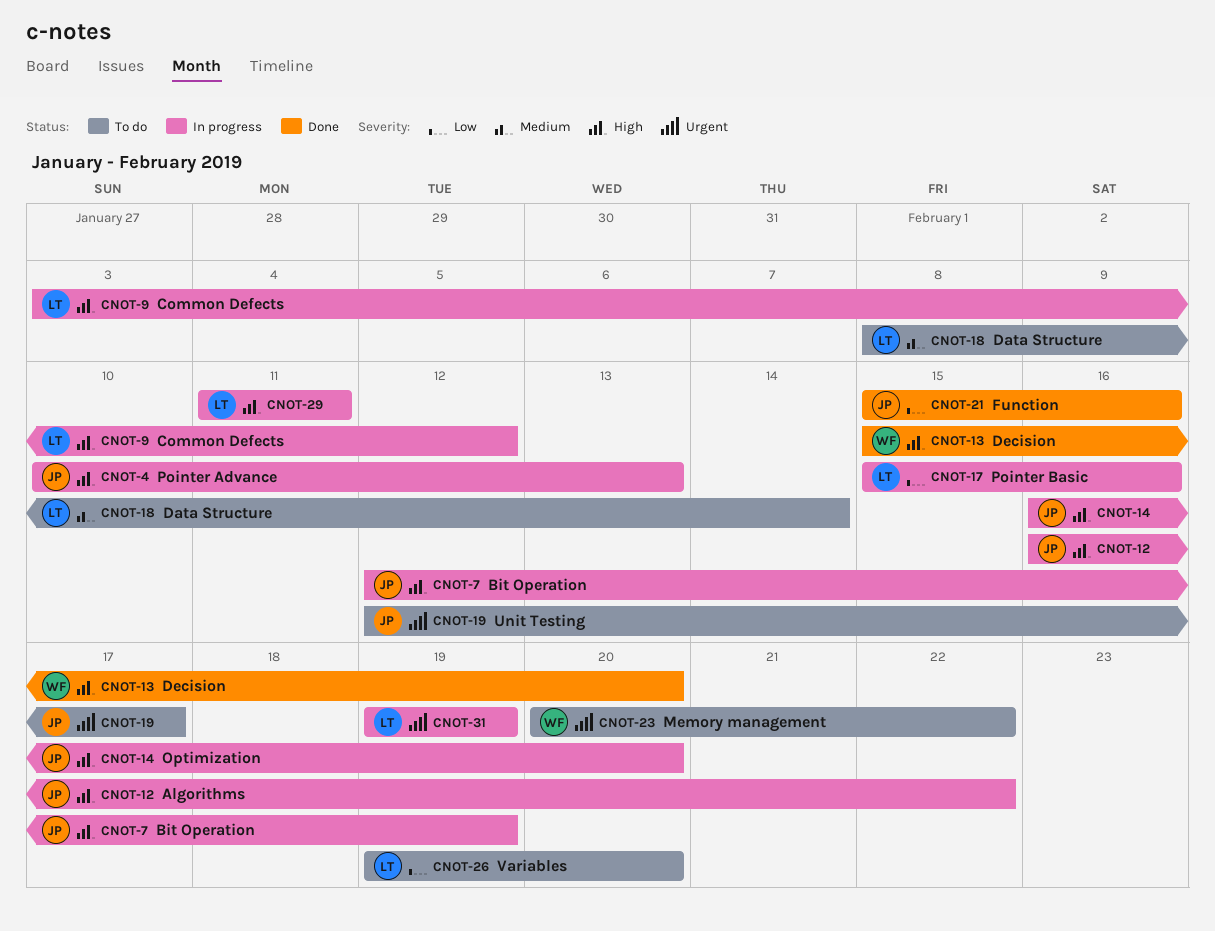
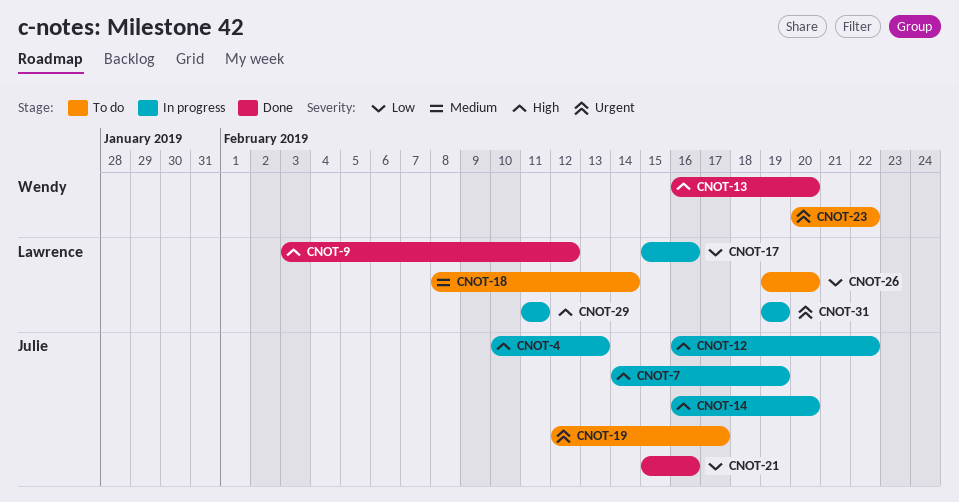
CNOT-7, start: Feb 12 -> Feb 14
CNOT-9, status: In progress -> Done
CNOT-13, start: Feb 15 -> Feb 16

